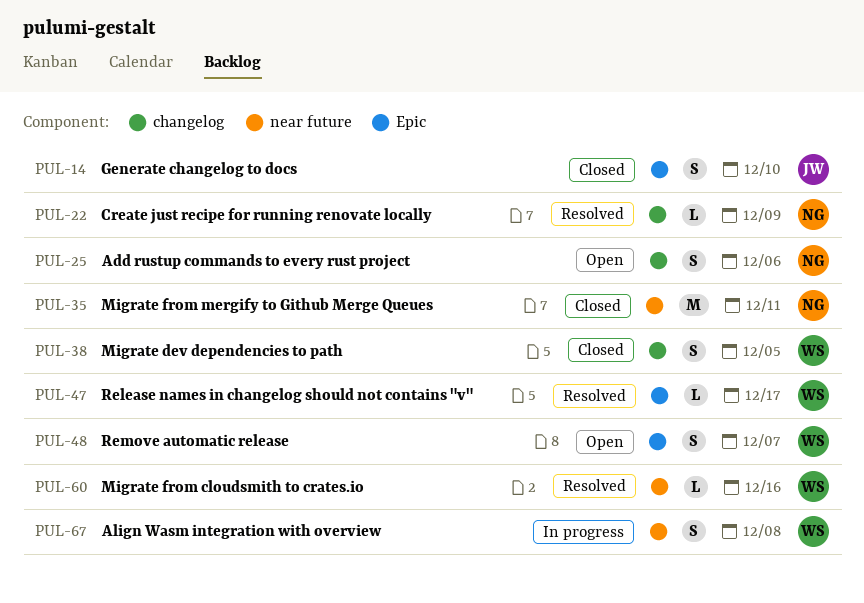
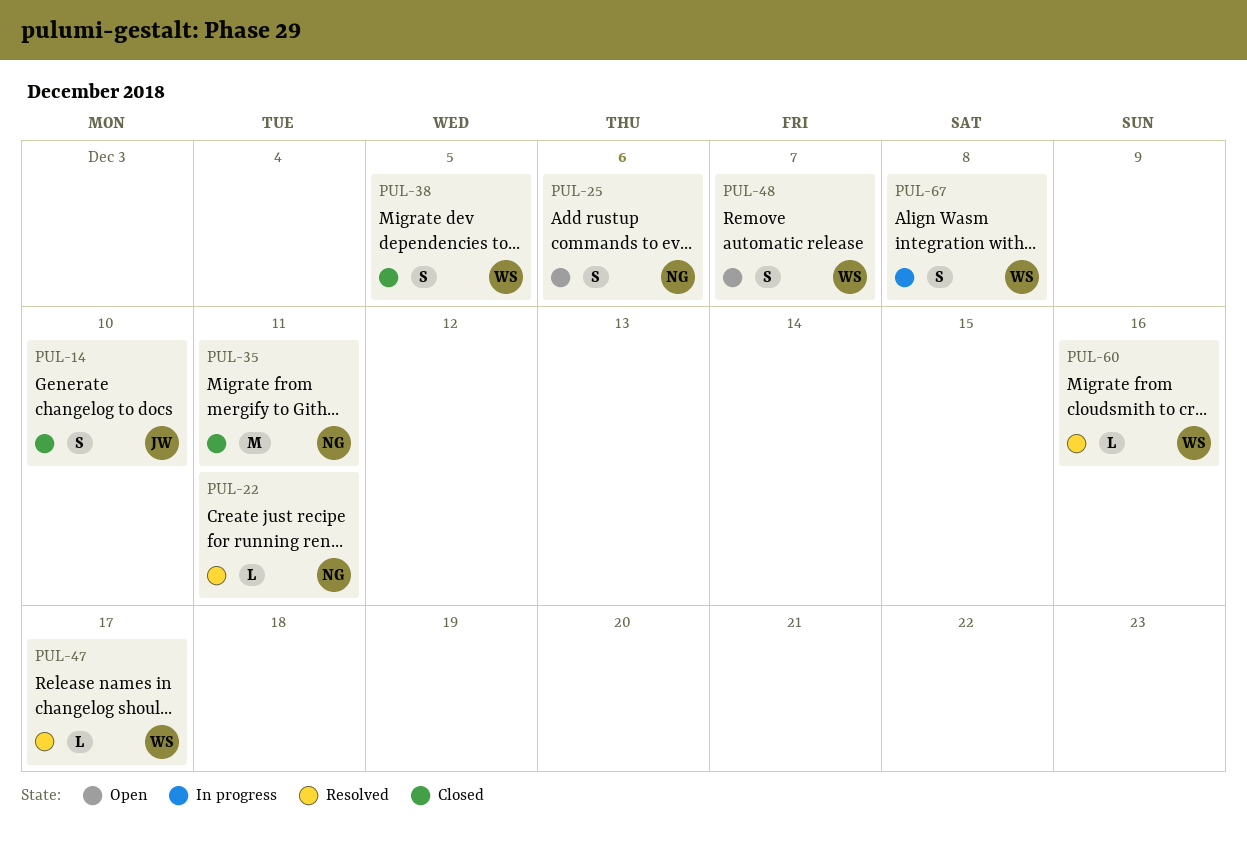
PUL-22, due: Dec 9 -> Dec 11

